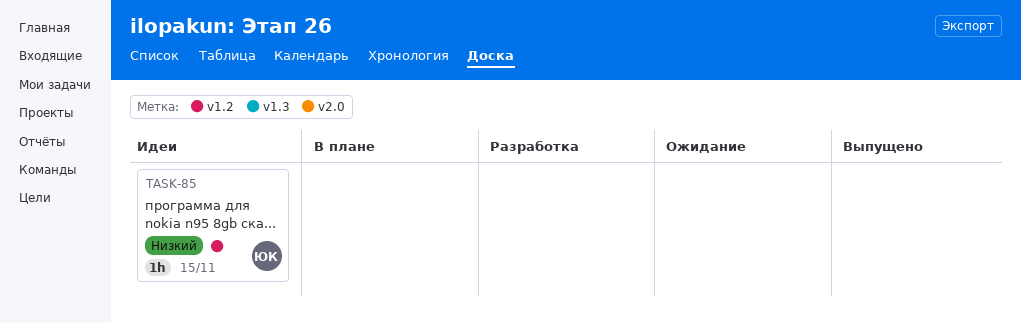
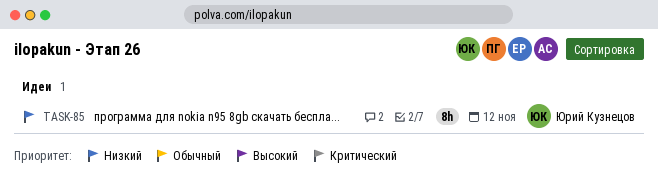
TASK-85, estimate: 1h -> 8h
TASK-85, due: Nov 15 -> Nov 12

